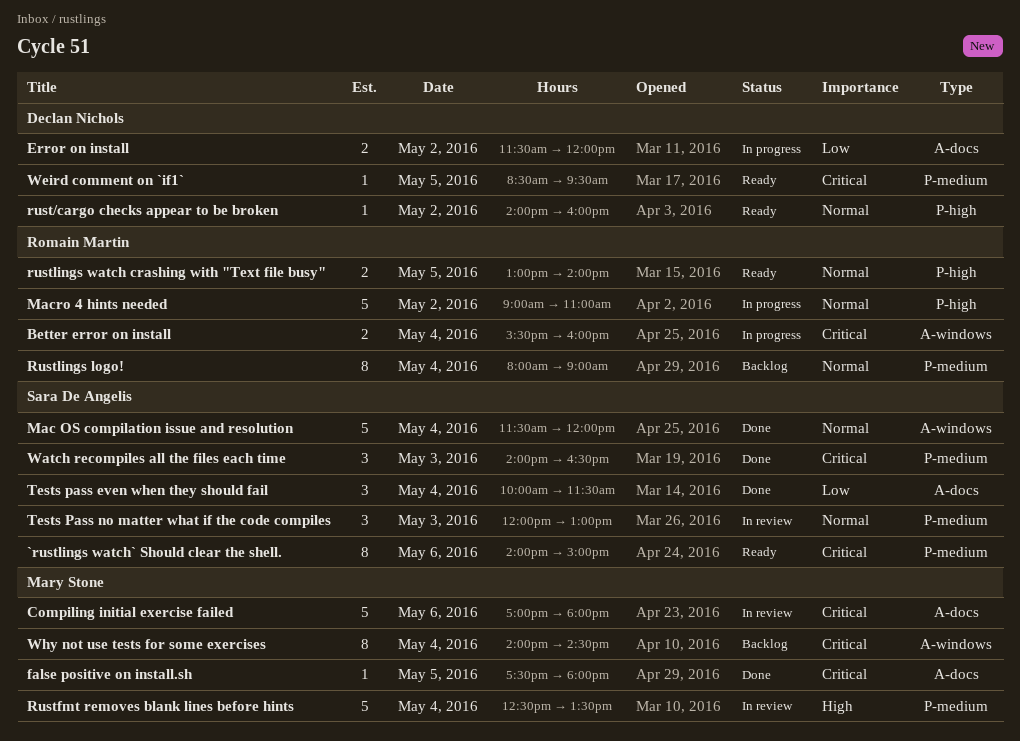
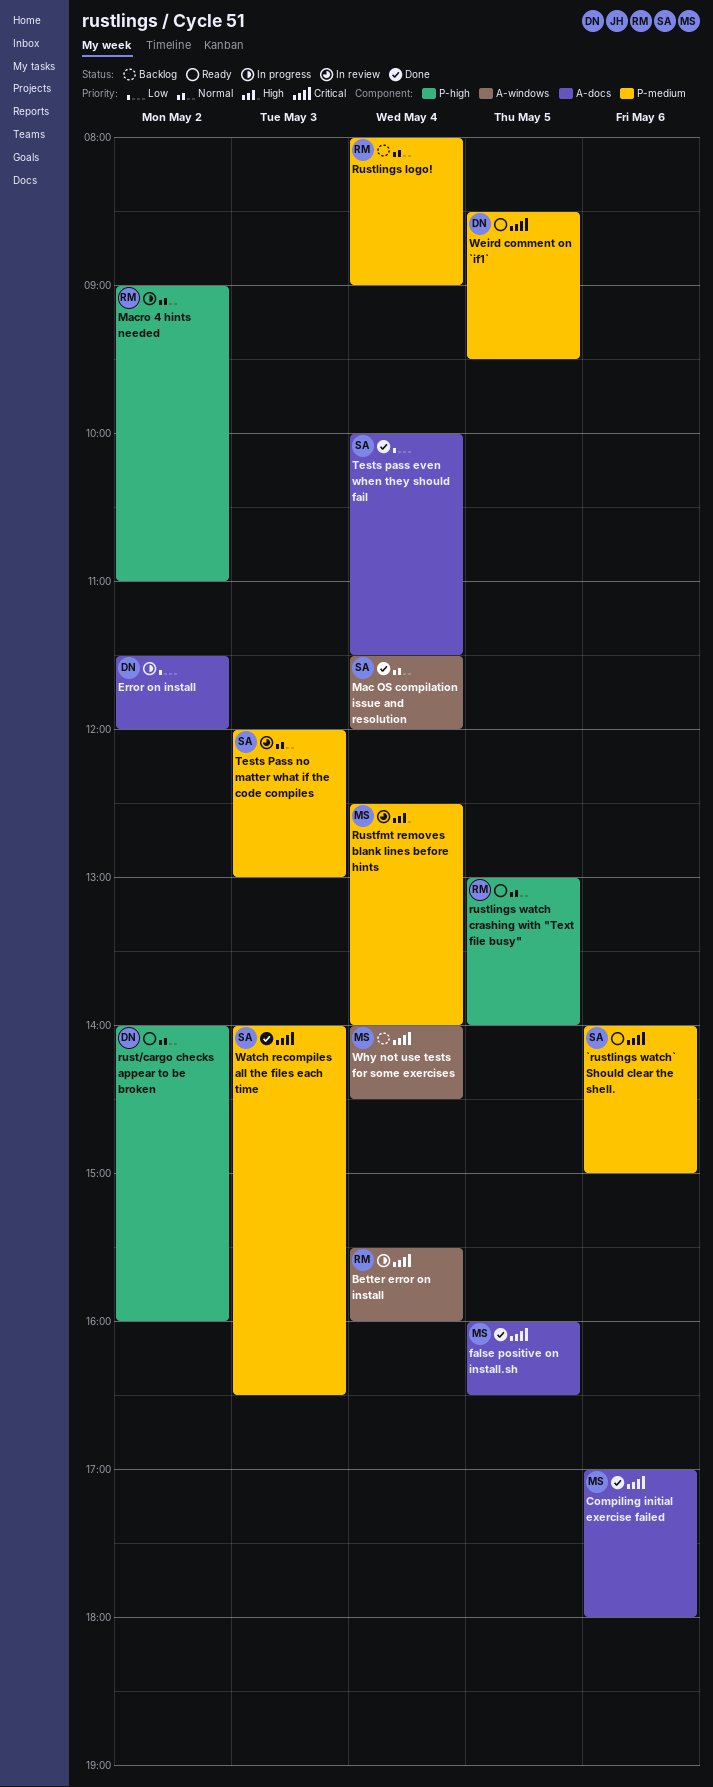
Compiling initial exercise failed, status: In review -> Done
false positive on install.sh, begins: 17:30 -> 16:00
false positive on install.sh, ends: 18:00 -> 16:30
Rustfmt removes blank lines before hints, ends: 13:30 -> 14:00

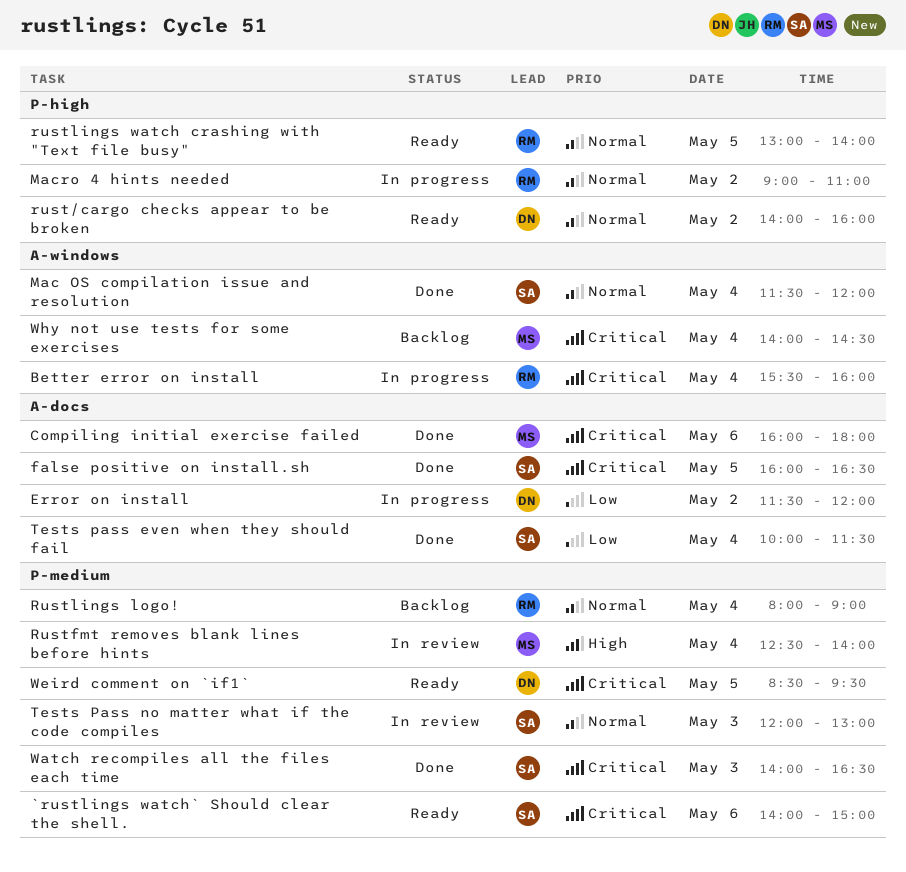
Compiling initial exercise failed, begins: 17:00 -> 16:00
false positive on install.sh, owner: MS -> SA

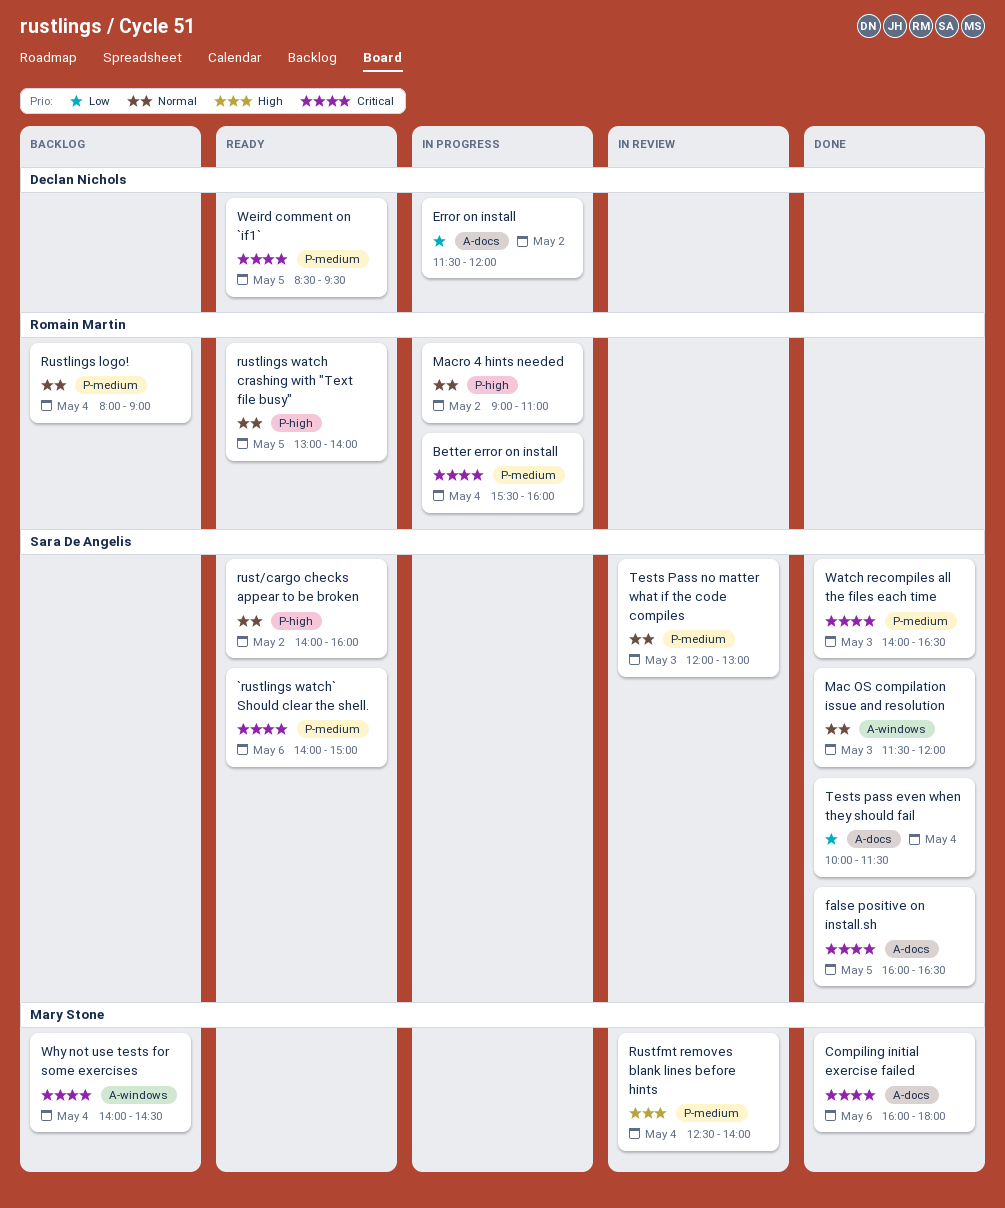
Better error on install, label: A-windows -> P-medium
Mac OS compilation issue and resolution, day: May 4 -> May 3
rust/cargo checks appear to be broken, owner: Declan Nichols -> Sara De Angelis

